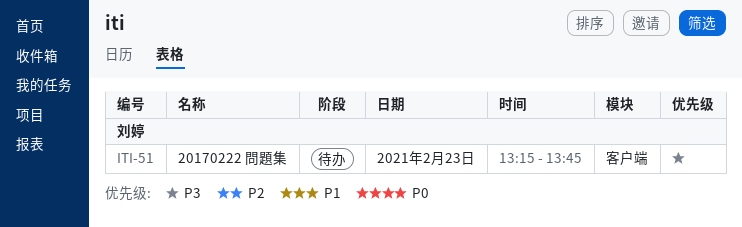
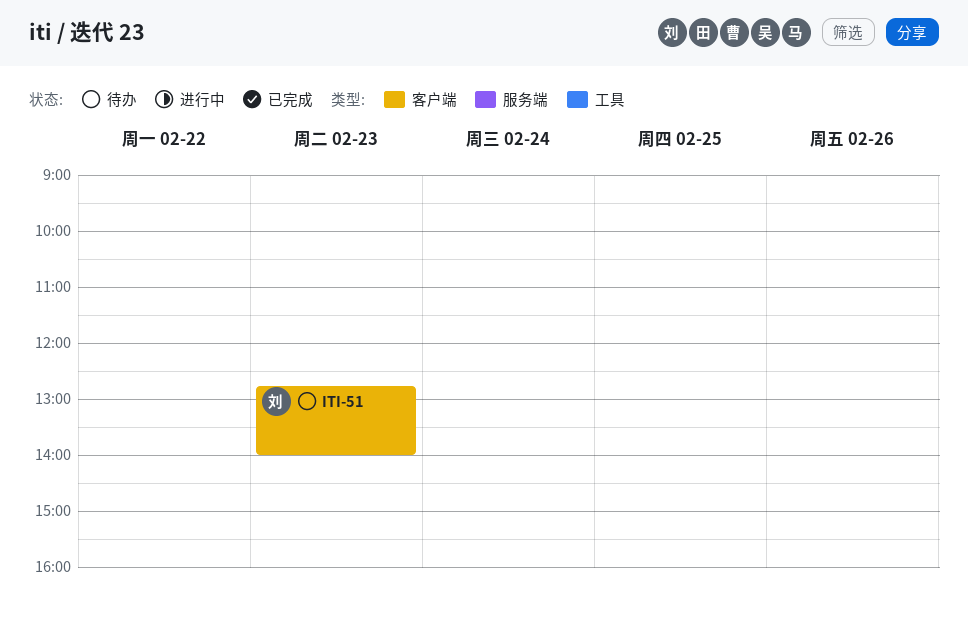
ITI-51, begins: 13:15 -> 12:45
ITI-51, ends: 13:45 -> 14:00

